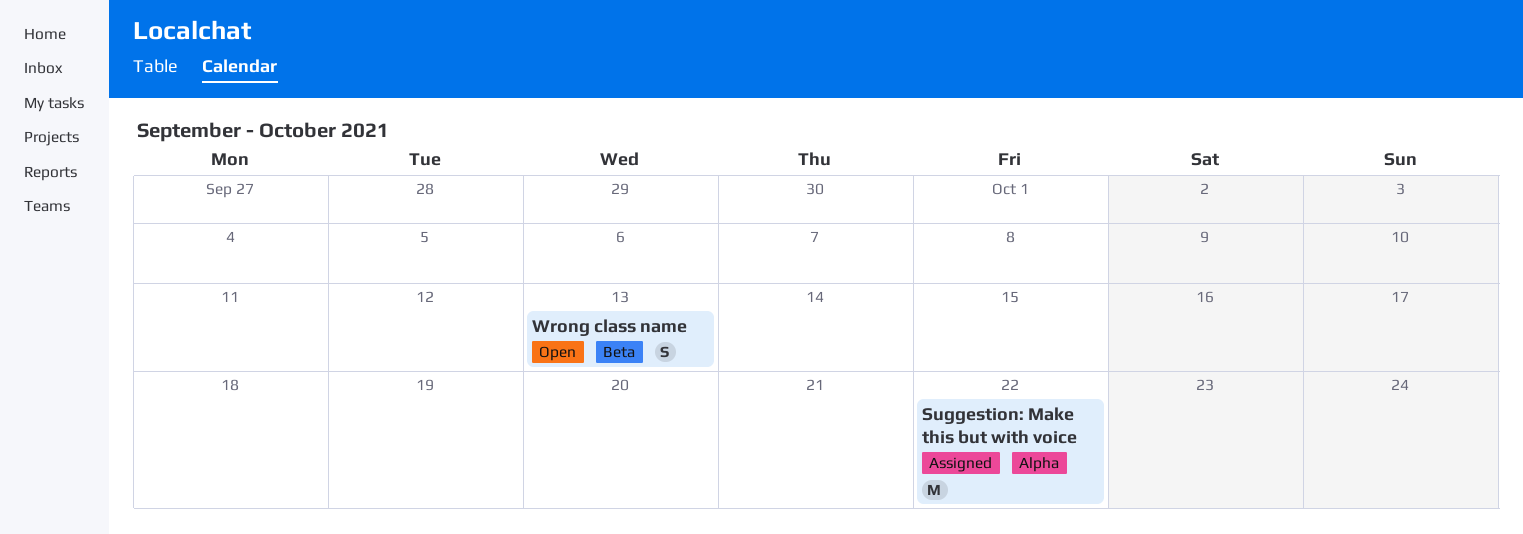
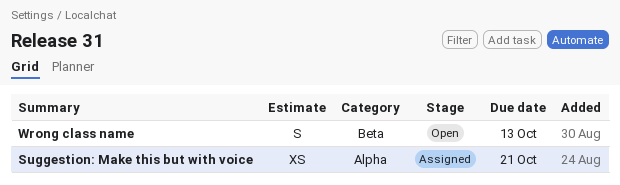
Suggestion: Make this but with voice, estimate: M -> XS
Suggestion: Make this but with voice, due: Oct 22 -> Oct 21

